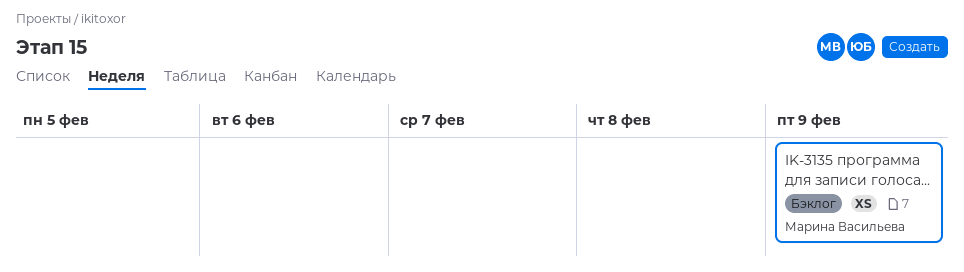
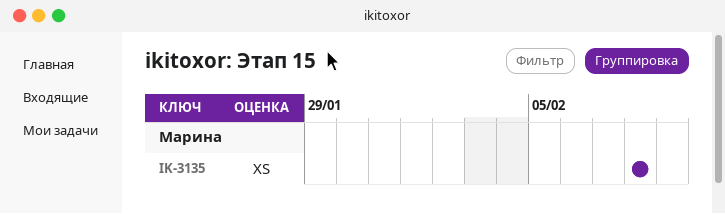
IK-3135, due: Feb 9 -> Feb 8

